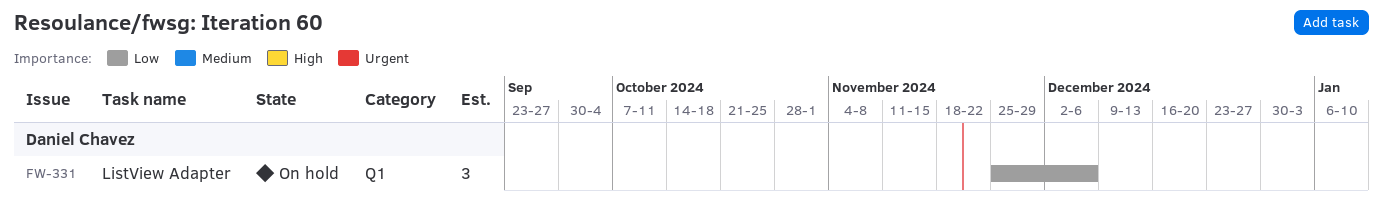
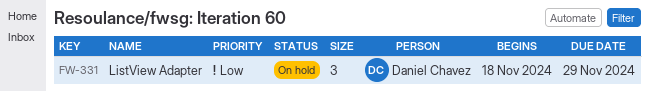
FW-331, start: Nov 25 -> Nov 18
FW-331, due: Dec 6 -> Nov 29

